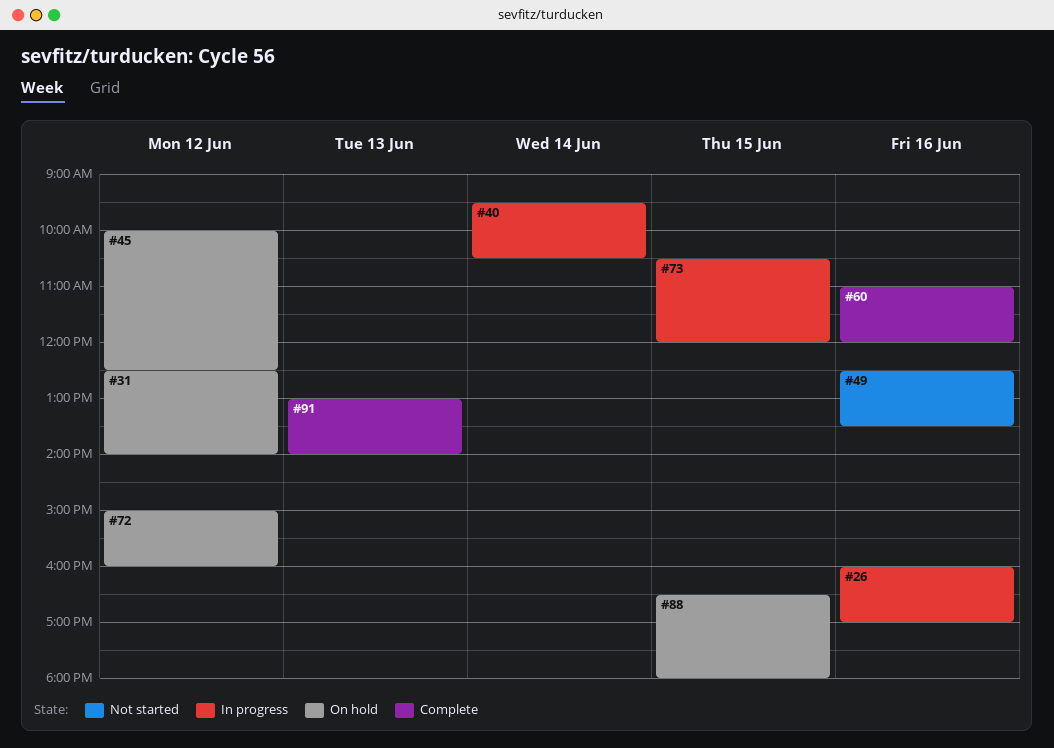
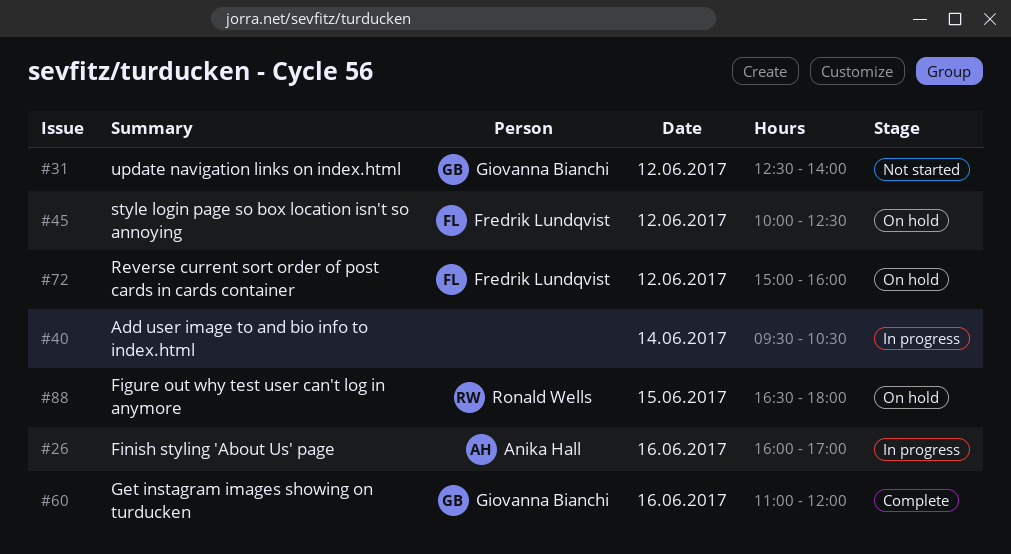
#31, status: On hold -> Not started
#49: present -> none
#73: present -> none
#91: present -> none

